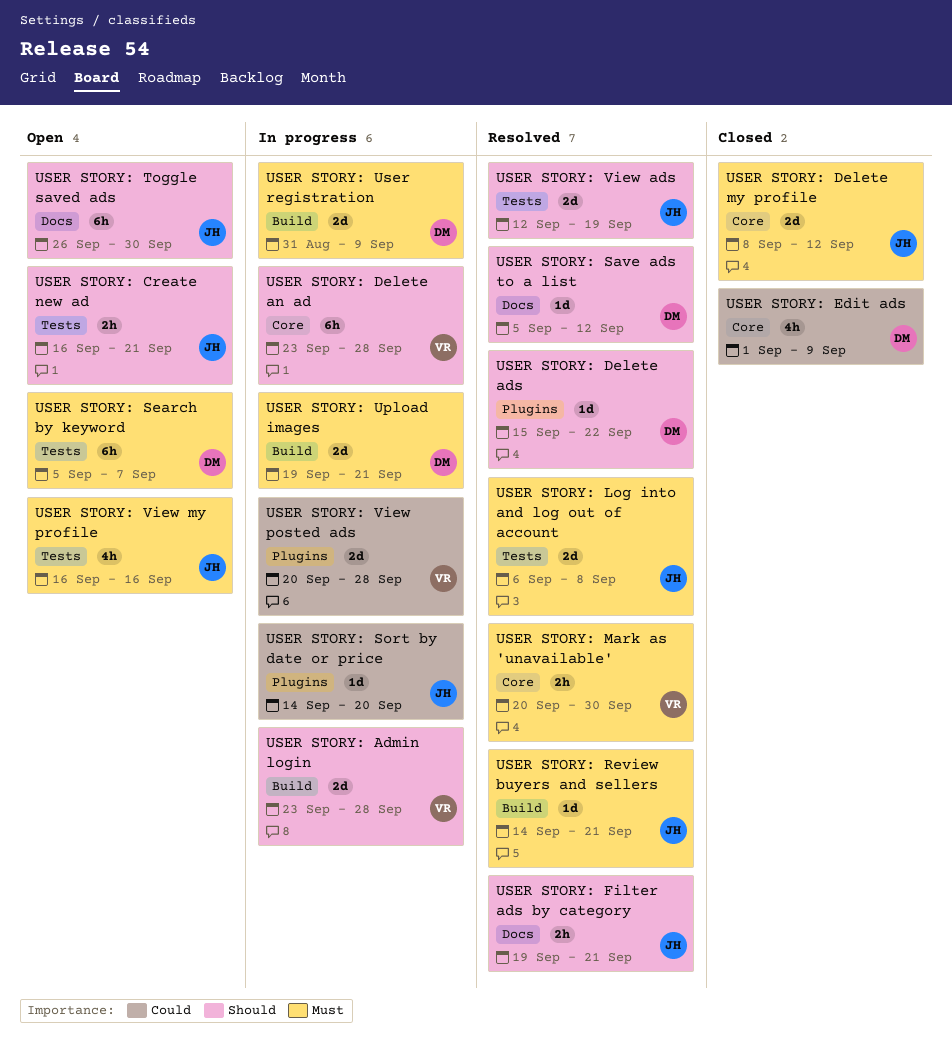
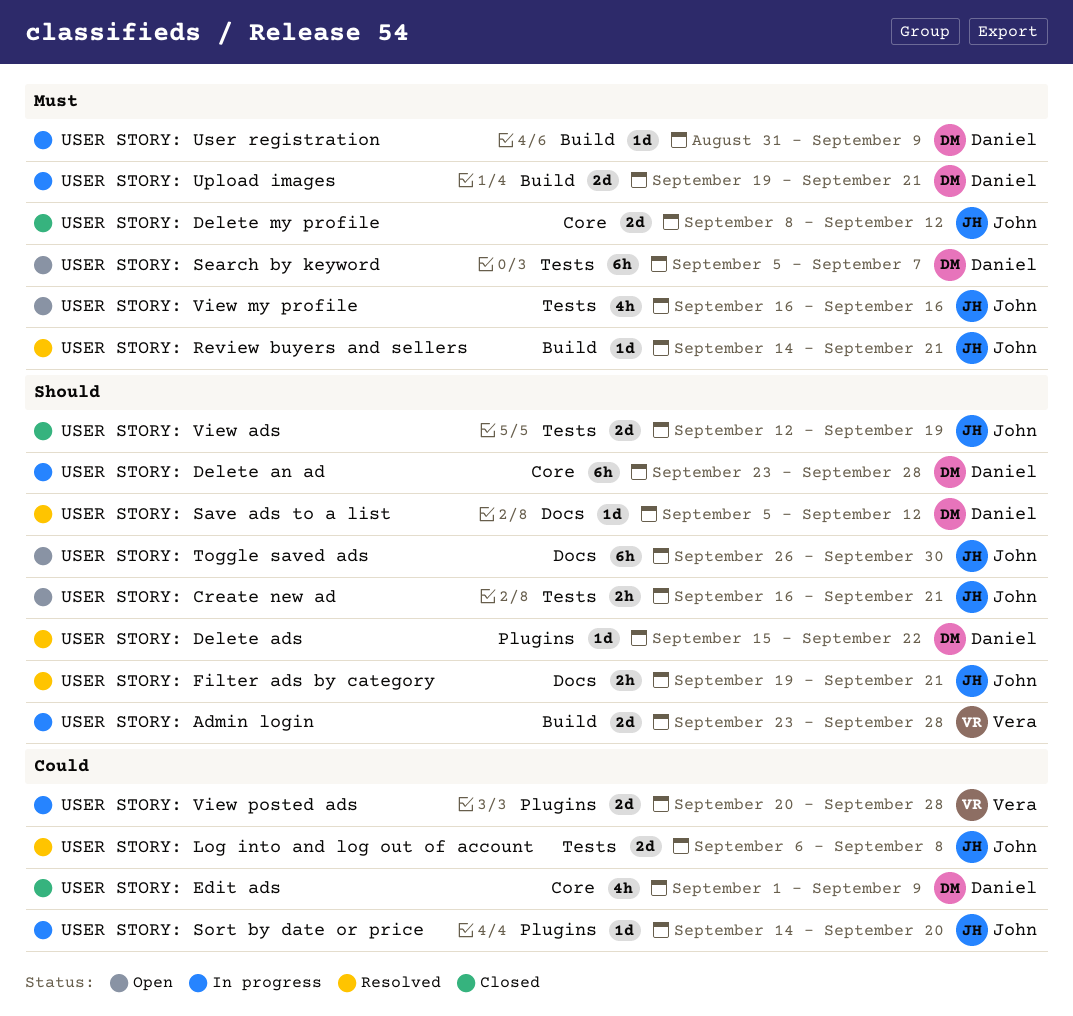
USER STORY: Delete an ad, owner: Vera -> Daniel
USER STORY: Log into and log out of account, priority: Must -> Could
USER STORY: Mark as 'unavailable': present -> none
USER STORY: User registration, estimate: 2d -> 1d
USER STORY: View ads, status: Resolved -> Closed

